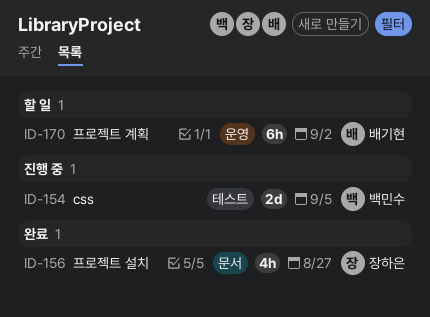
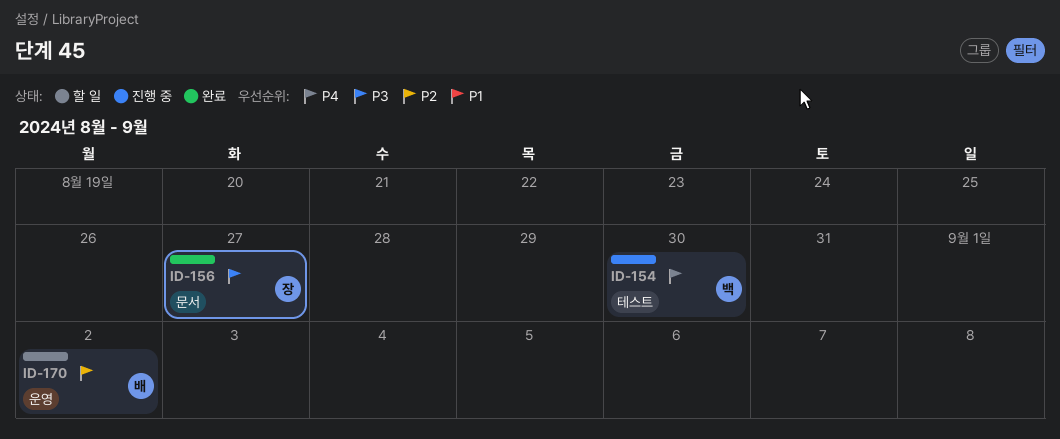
ID-154, due: Sep 5 -> Aug 30

